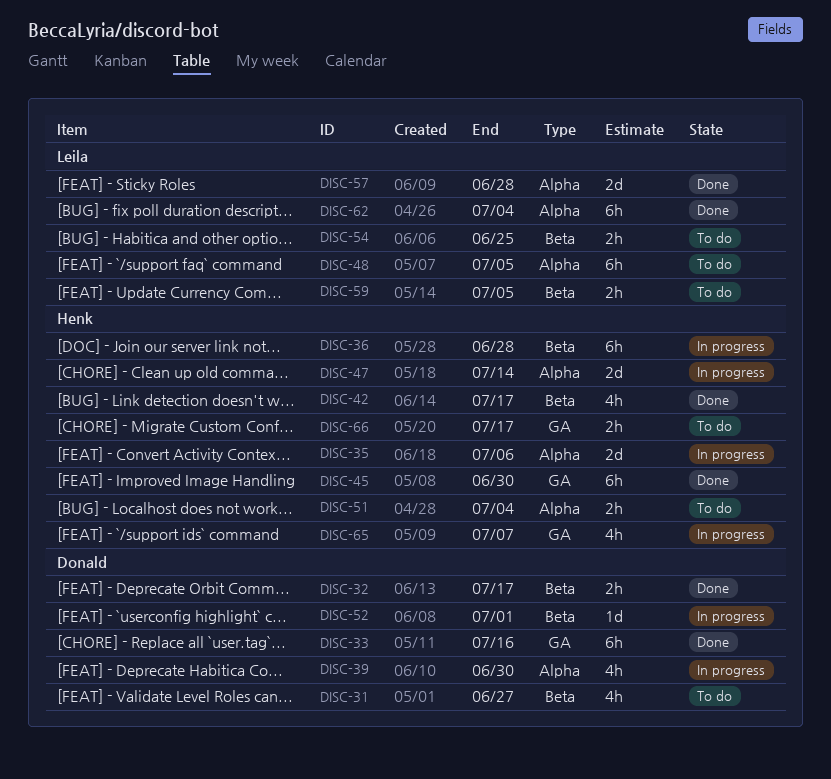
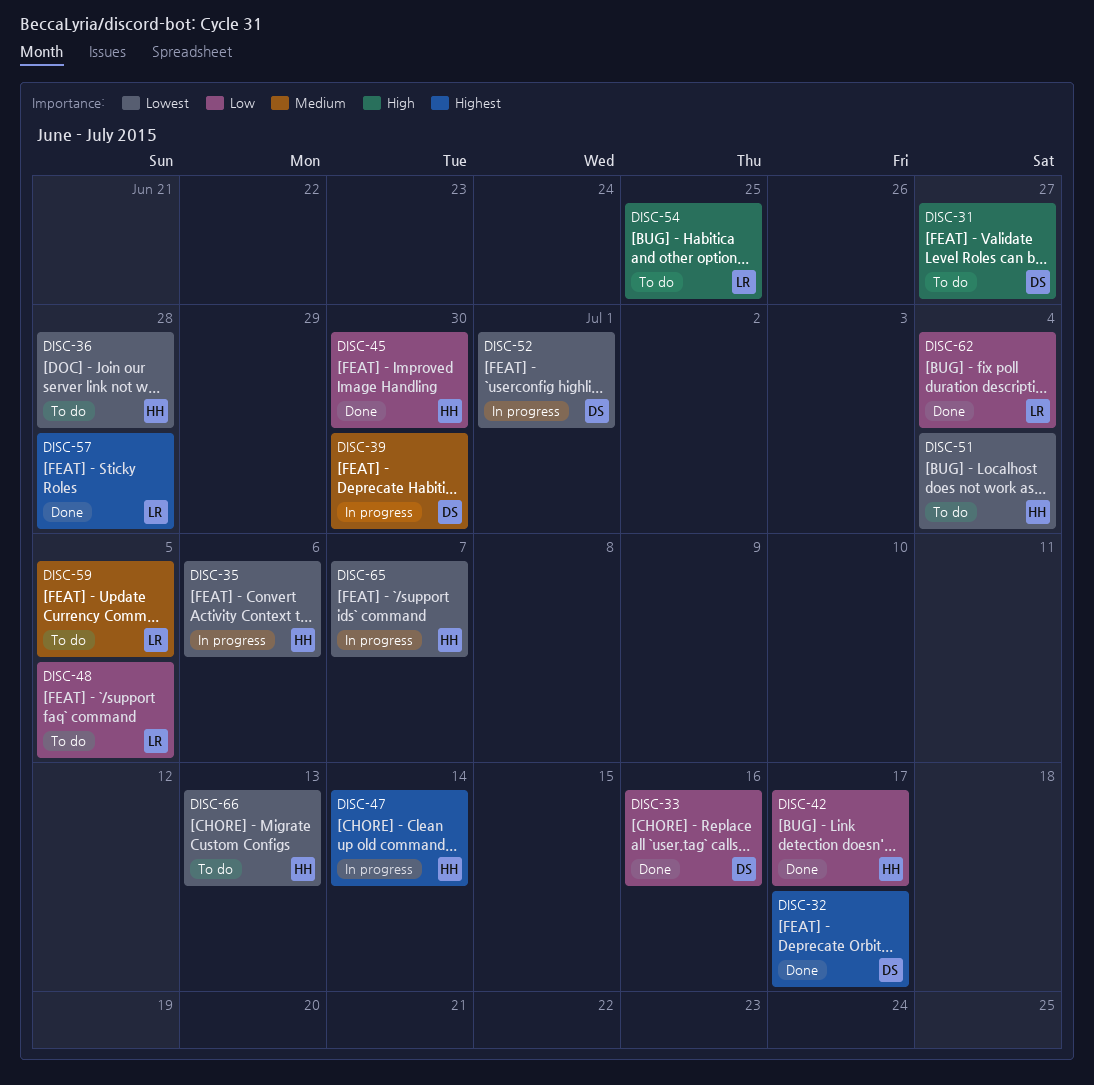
DISC-36, status: In progress -> To do
DISC-66, due: Jul 17 -> Jul 13

